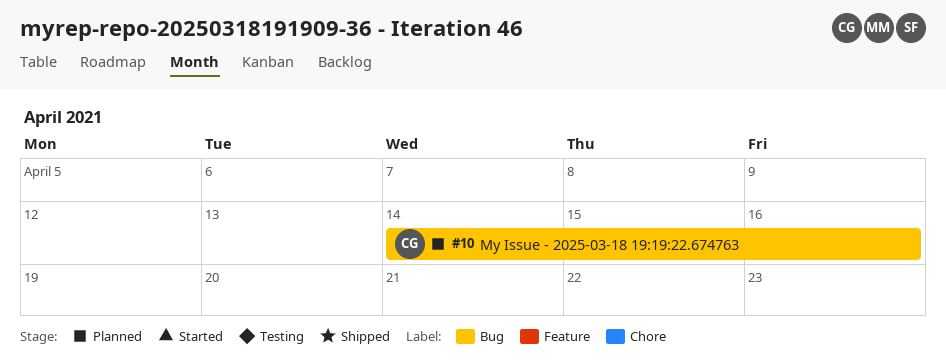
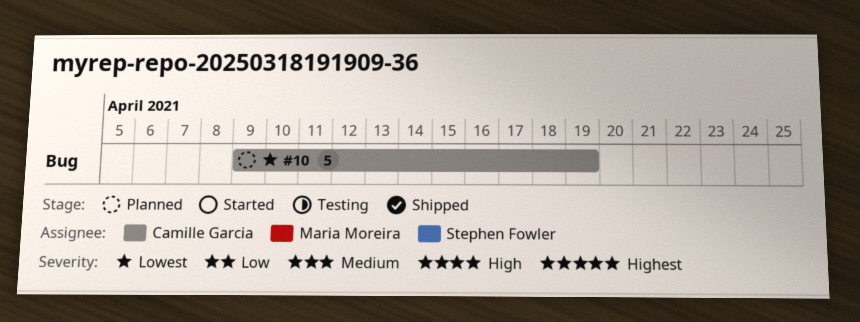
#10, start: Apr 14 -> Apr 9
#10, due: Apr 16 -> Apr 19

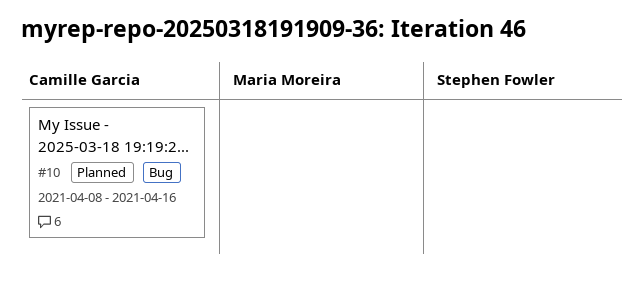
#10, start: Apr 9 -> Apr 8
#10, due: Apr 19 -> Apr 16

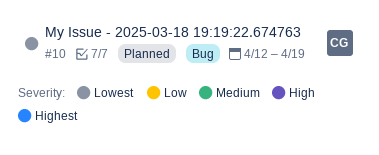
#10, start: Apr 8 -> Apr 12
#10, due: Apr 16 -> Apr 19

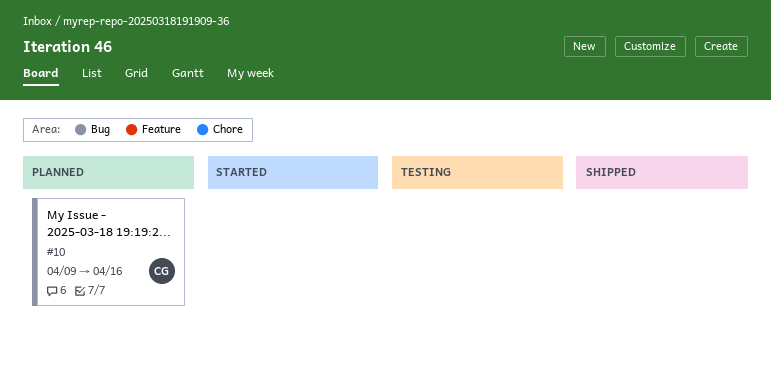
#10, start: Apr 12 -> Apr 9
#10, due: Apr 19 -> Apr 16

